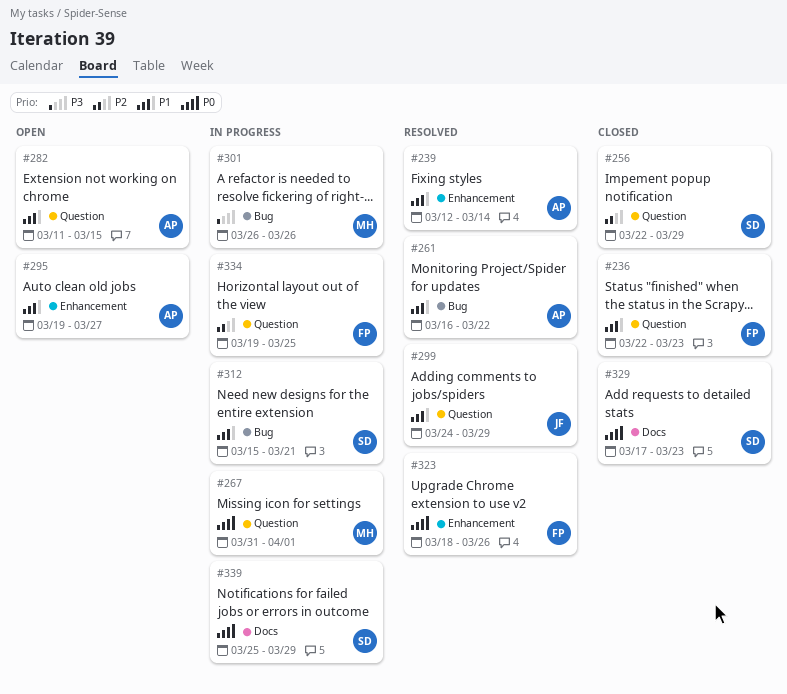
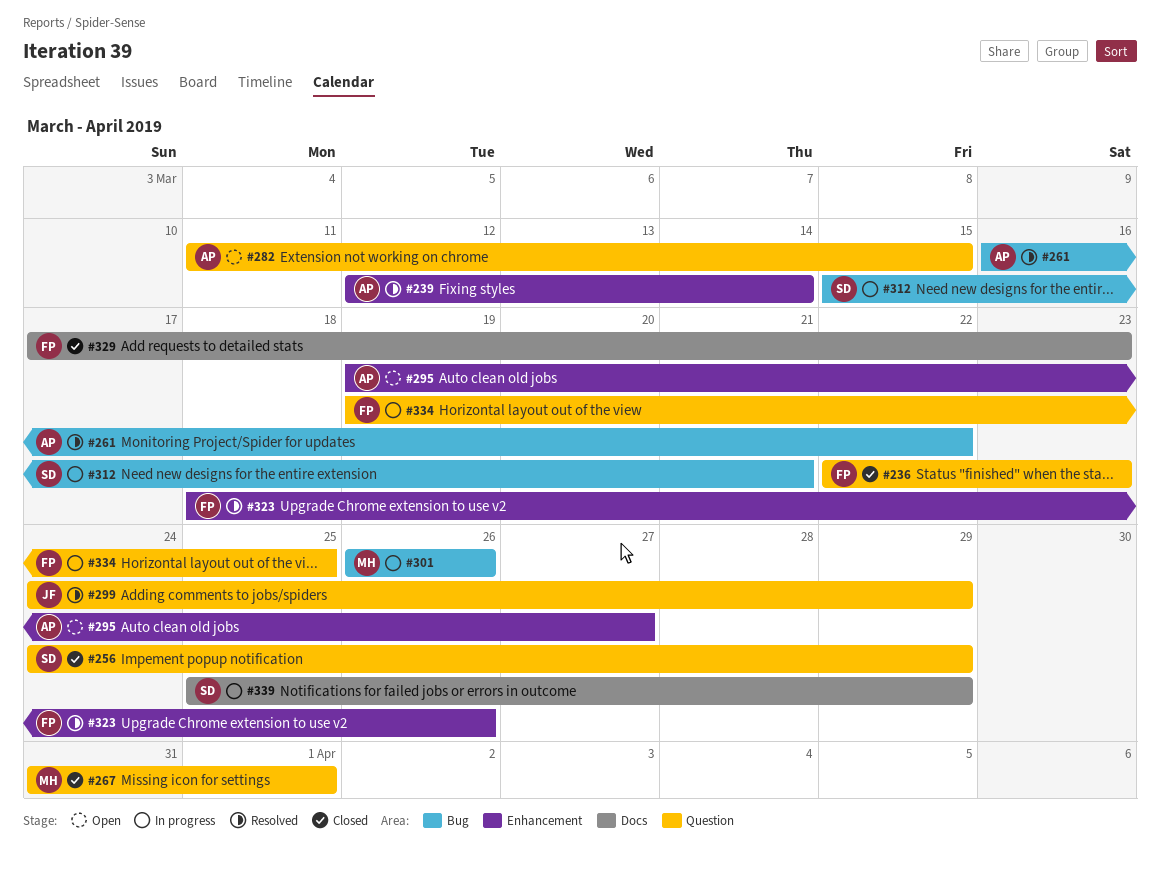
#256, start: Mar 22 -> Mar 24
#267, status: In progress -> Closed
#329, owner: SD -> FP

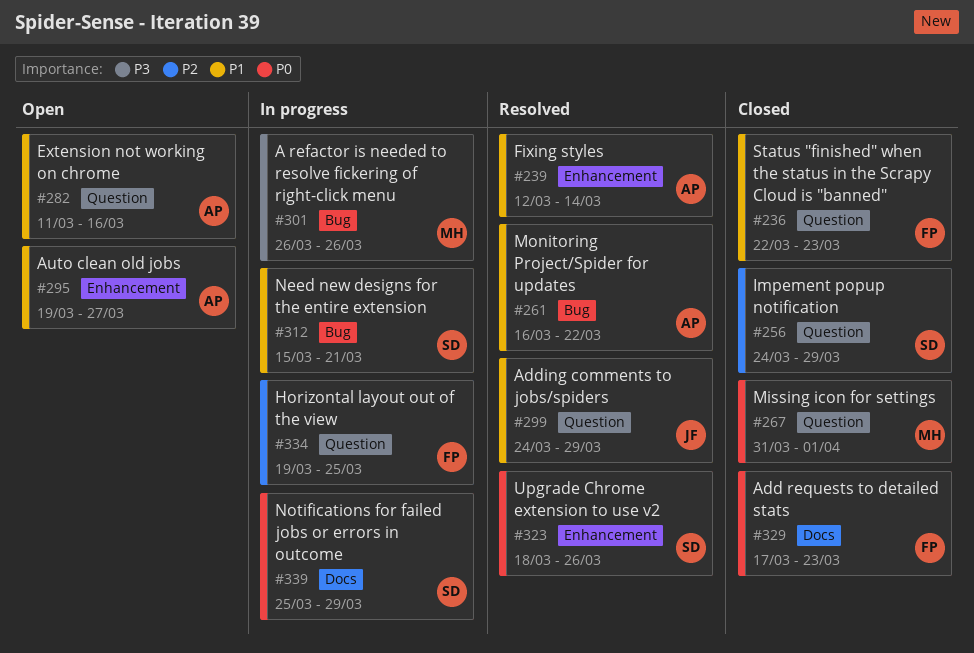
#282, due: Mar 15 -> Mar 16
#323, owner: FP -> SD

